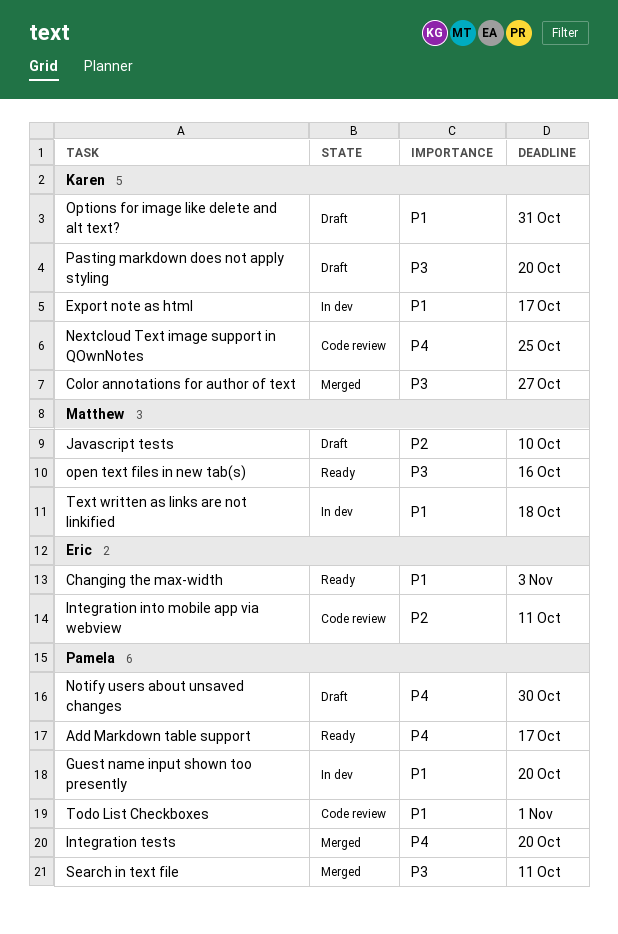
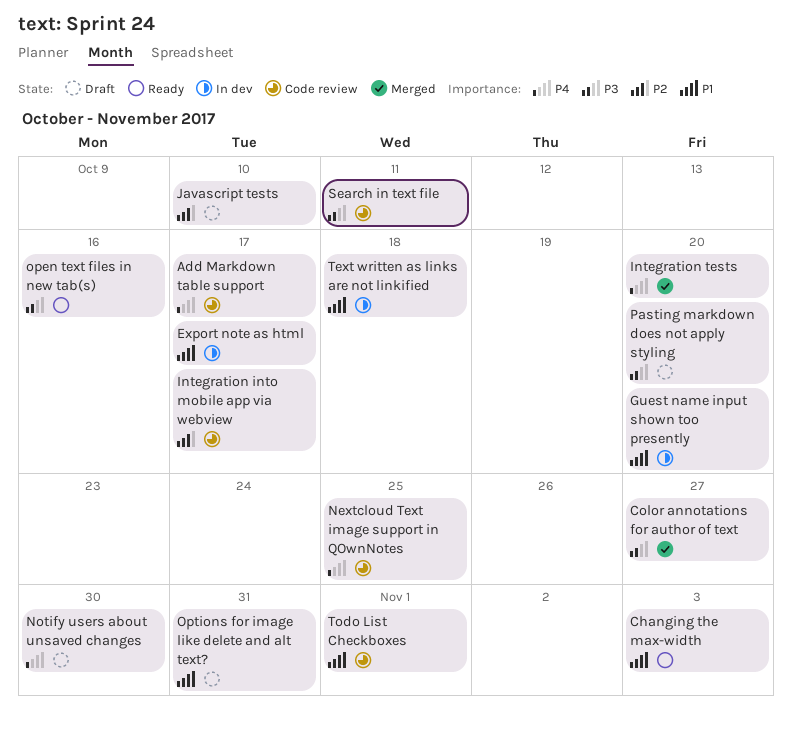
Add Markdown table support, status: Ready -> Code review
Integration into mobile app via webview, due: Oct 11 -> Oct 17
Search in text file, status: Merged -> Code review

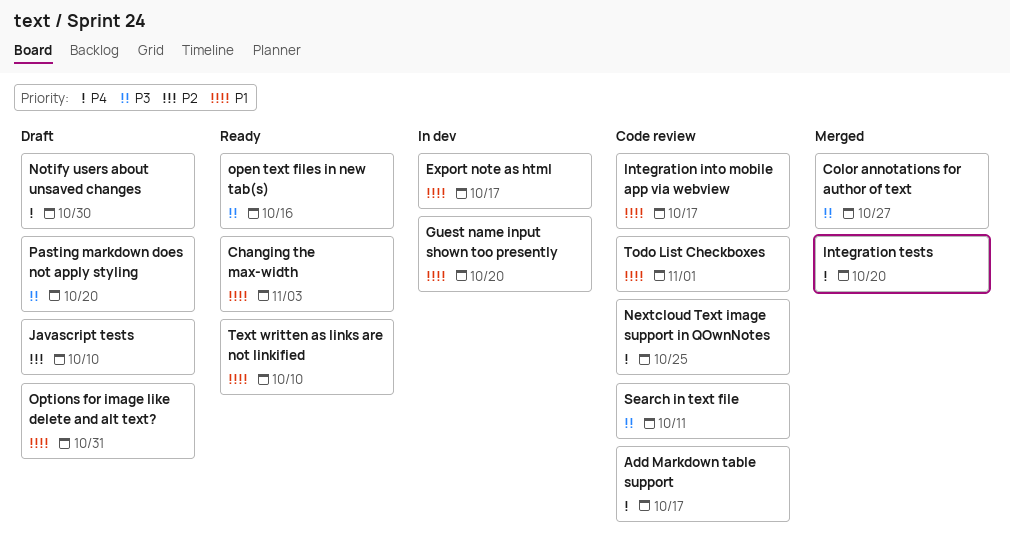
Integration into mobile app via webview, priority: P2 -> P1
Text written as links are not linkified, status: In dev -> Ready
Text written as links are not linkified, due: Oct 18 -> Oct 10

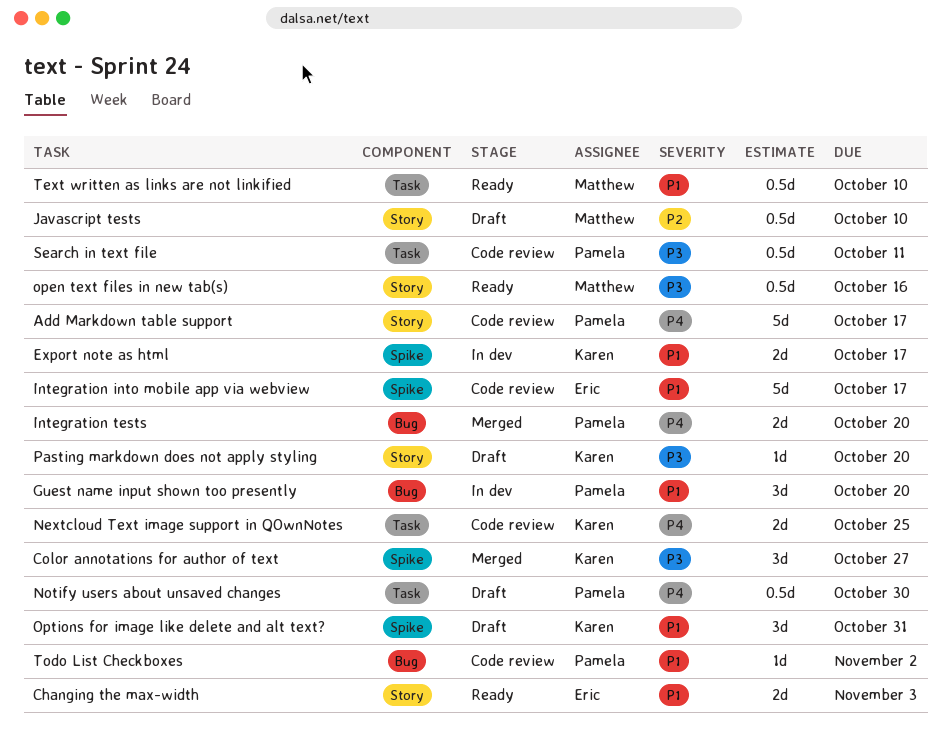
Todo List Checkboxes, due: Nov 1 -> Nov 2

